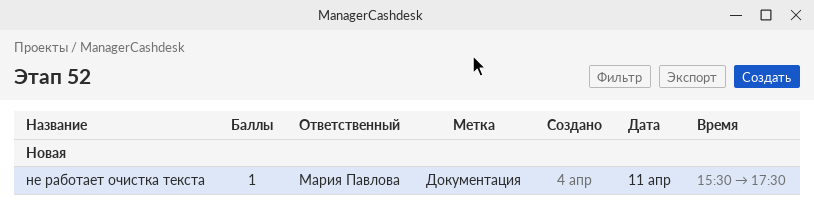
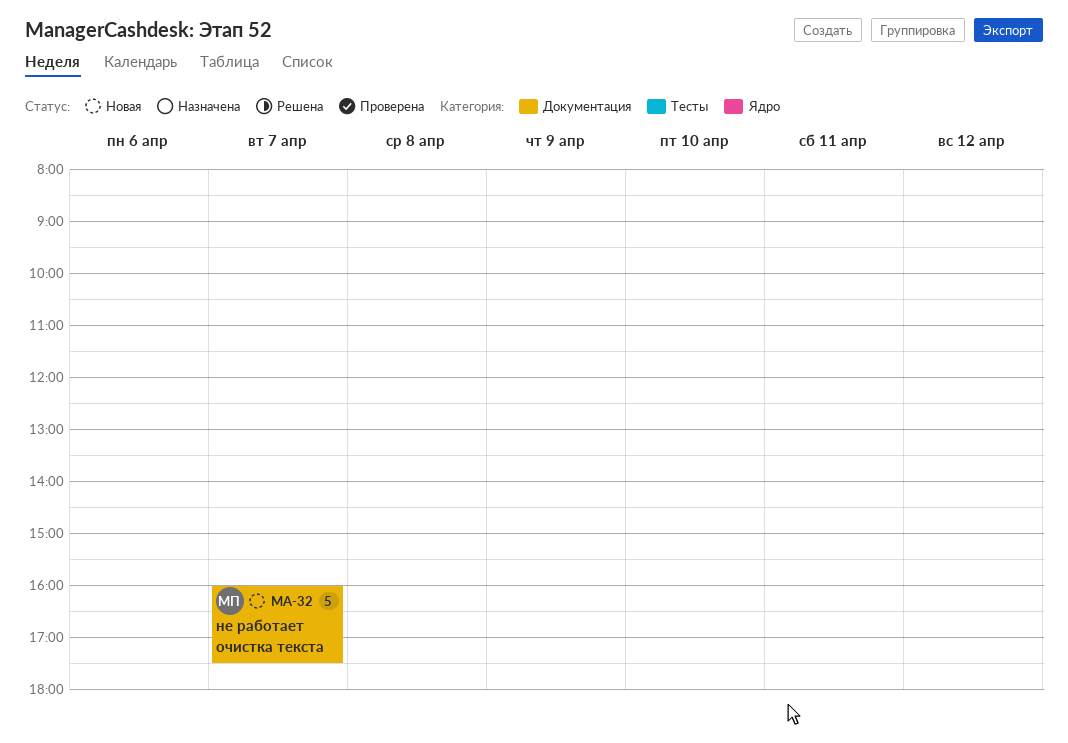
не работает очистка текста, estimate: 1 -> 5
не работает очистка текста, day: Apr 11 -> Apr 7
не работает очистка текста, begins: 15:30 -> 16:00

